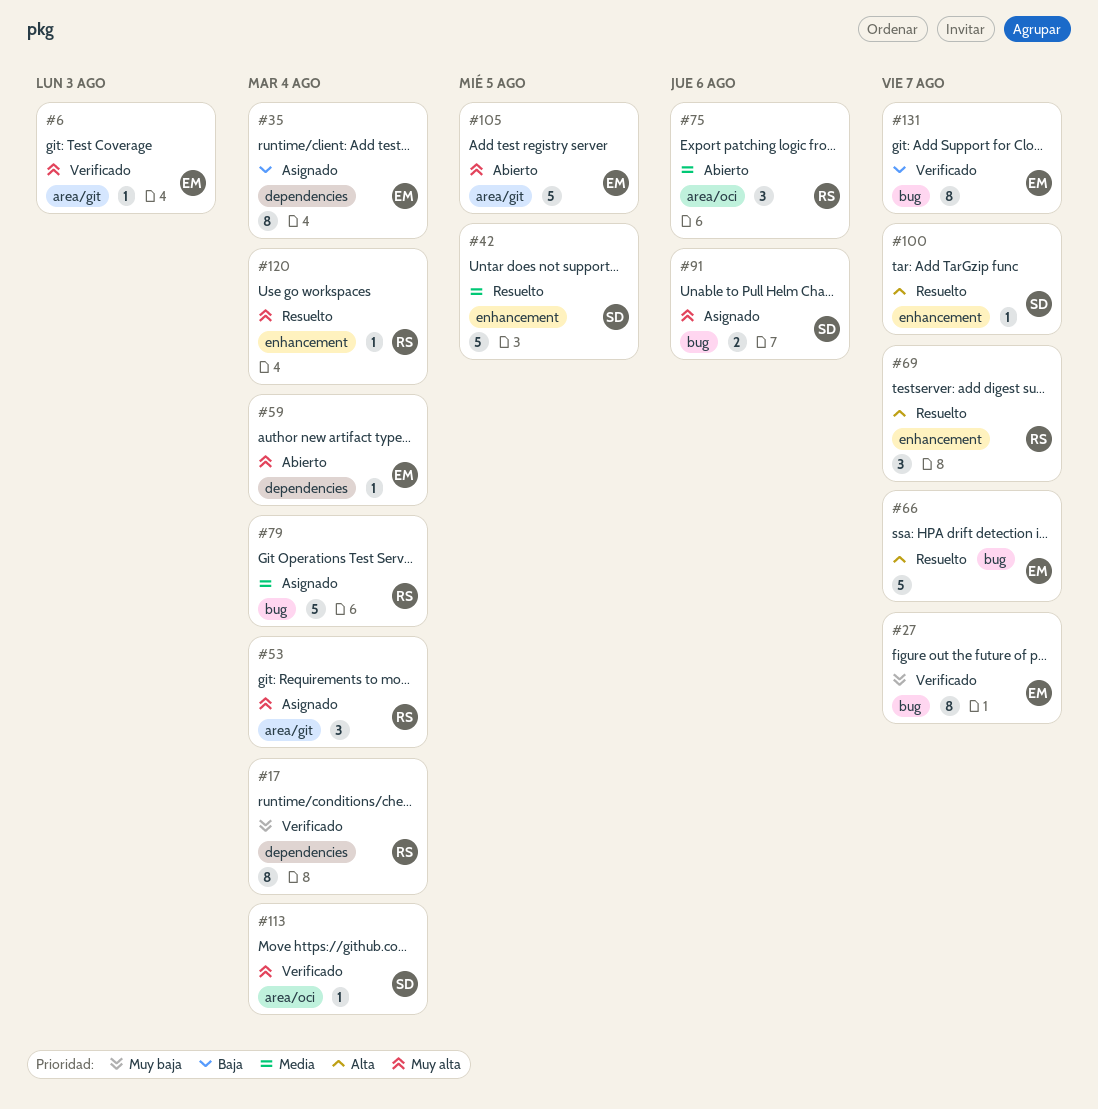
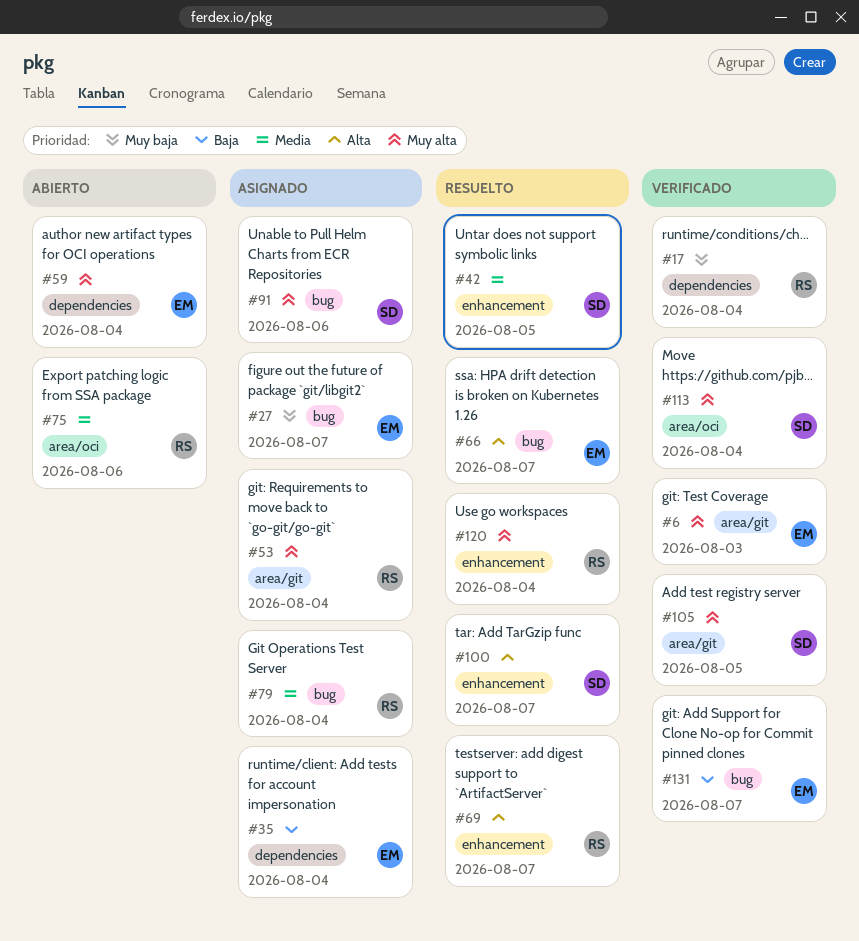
#27, status: Verificado -> Asignado
#105, status: Abierto -> Verificado
#105, owner: EM -> SD

